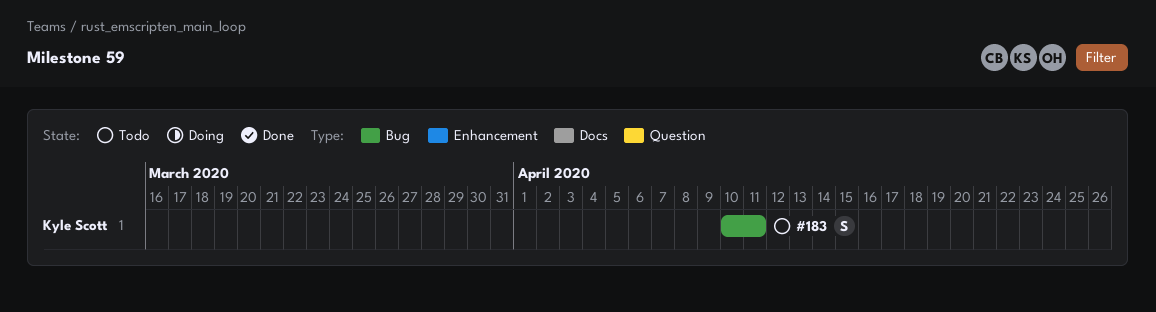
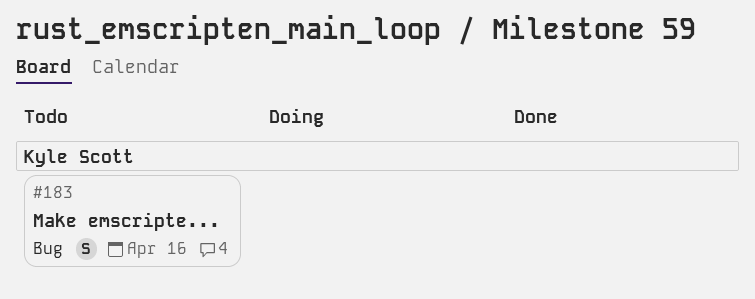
#183, due: Apr 11 -> Apr 16

